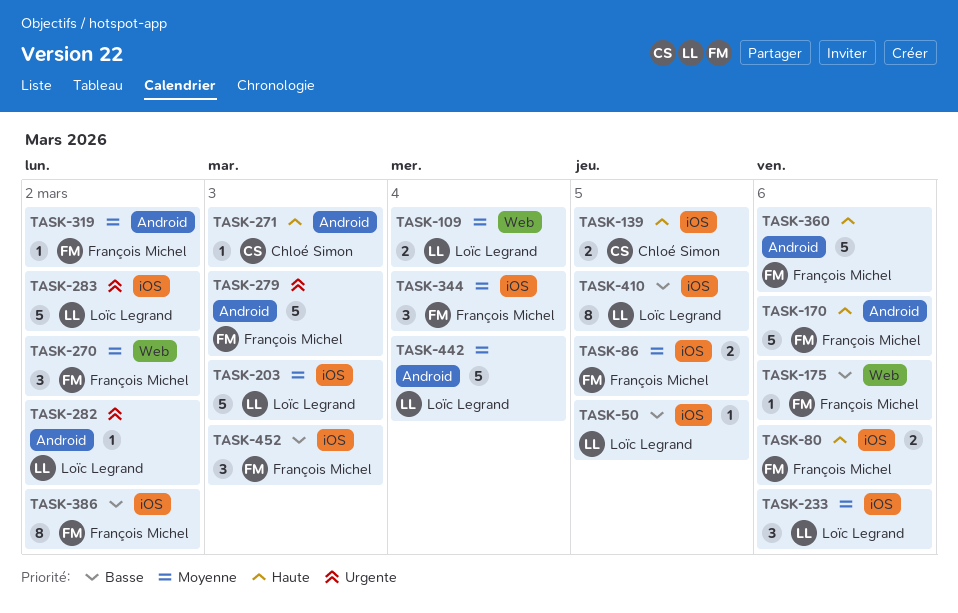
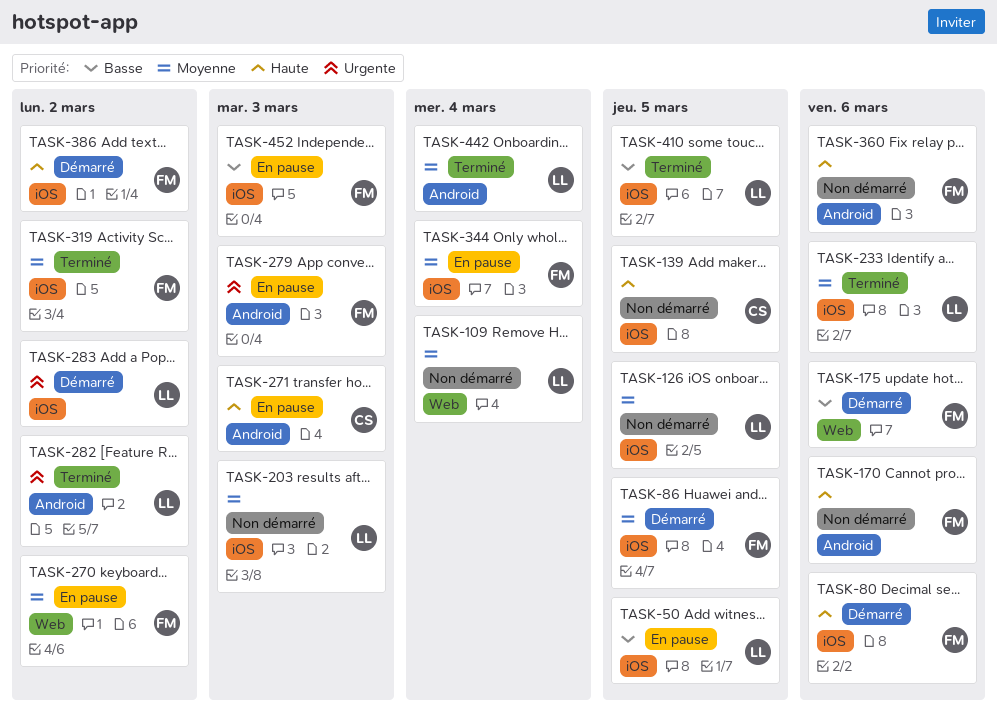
TASK-126: none -> present
TASK-319, label: Android -> iOS
TASK-386, priority: Basse -> Haute

